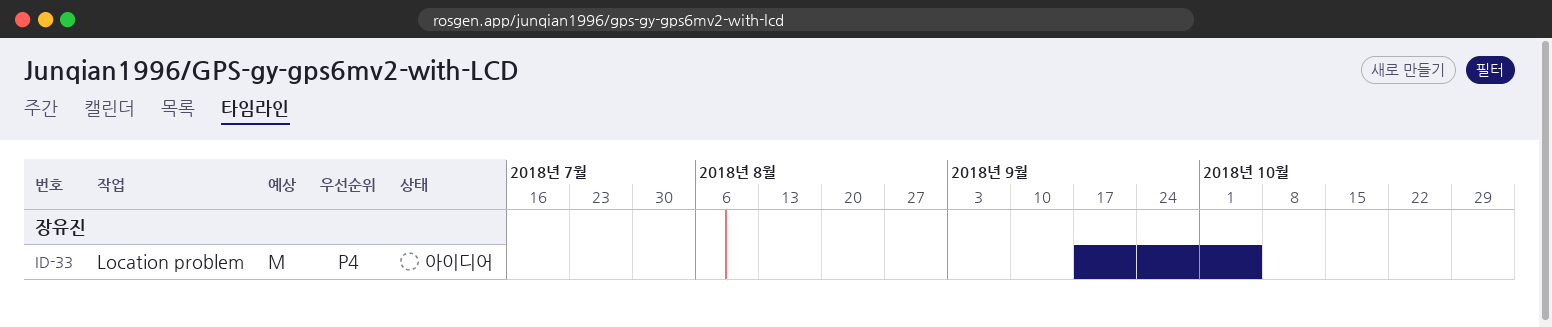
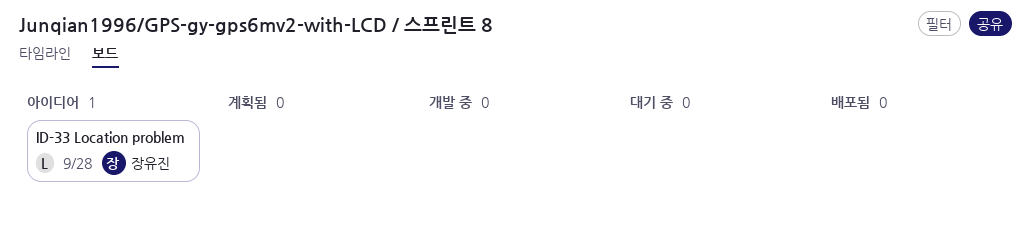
ID-33, estimate: M -> L
ID-33, due: Oct 5 -> Sep 28

